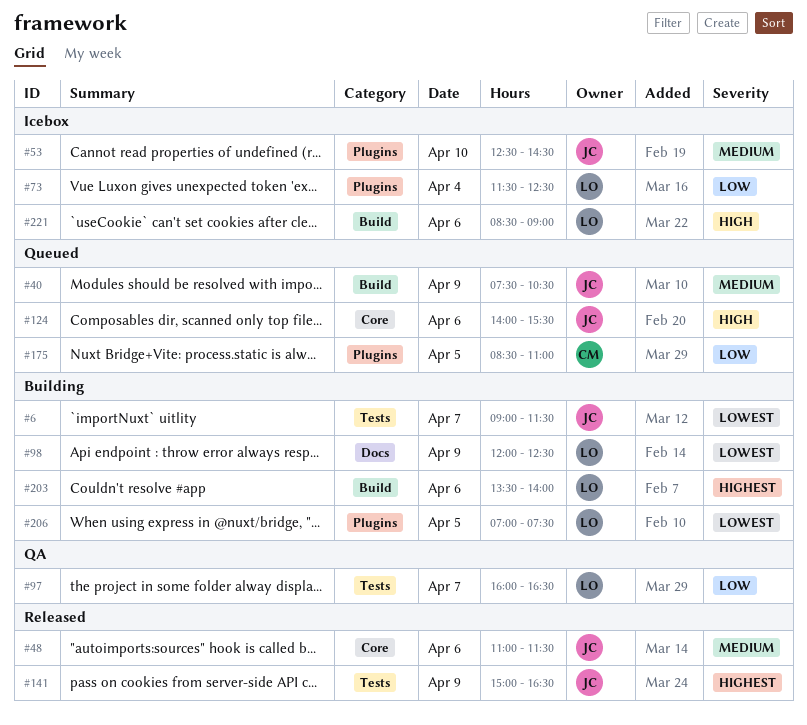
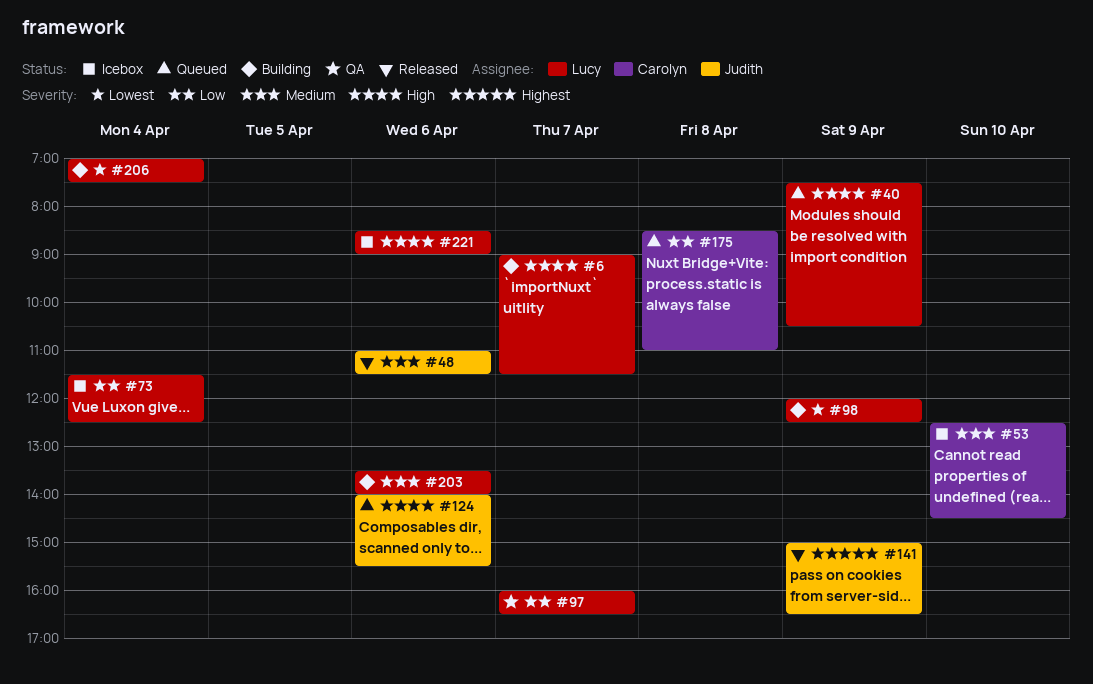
#6, owner: Judith -> Lucy
#6, priority: Lowest -> High
#40, owner: Judith -> Lucy
#40, priority: Medium -> High
#53, owner: Judith -> Carolyn
#175, day: Apr 5 -> Apr 8
#203, priority: Highest -> Medium
#206, day: Apr 5 -> Apr 4

